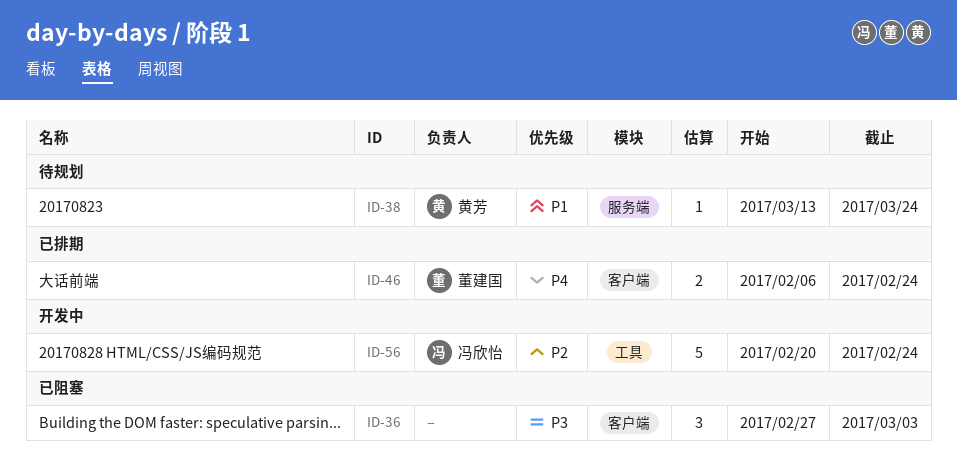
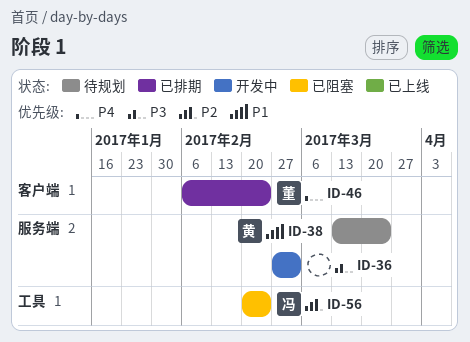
ID-36, status: 已阻塞 -> 开发中
ID-36, label: 客户端 -> 服务端
ID-56, status: 开发中 -> 已阻塞

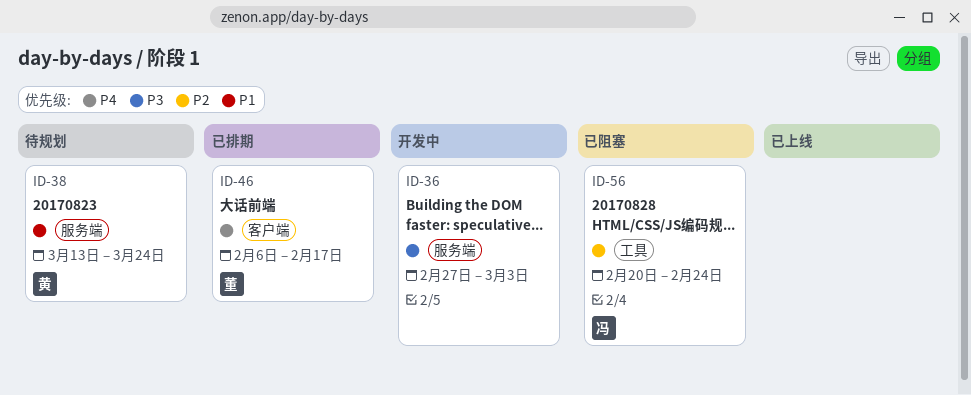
ID-46, due: Feb 24 -> Feb 17

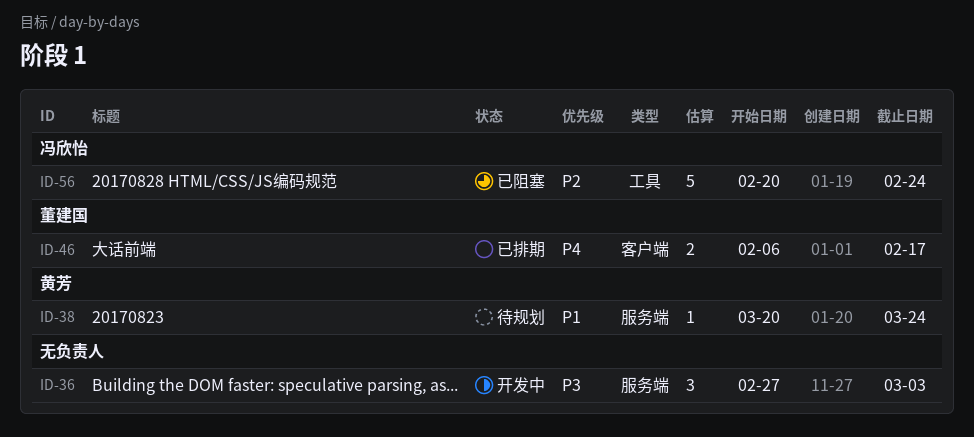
ID-38, start: Mar 13 -> Mar 20

